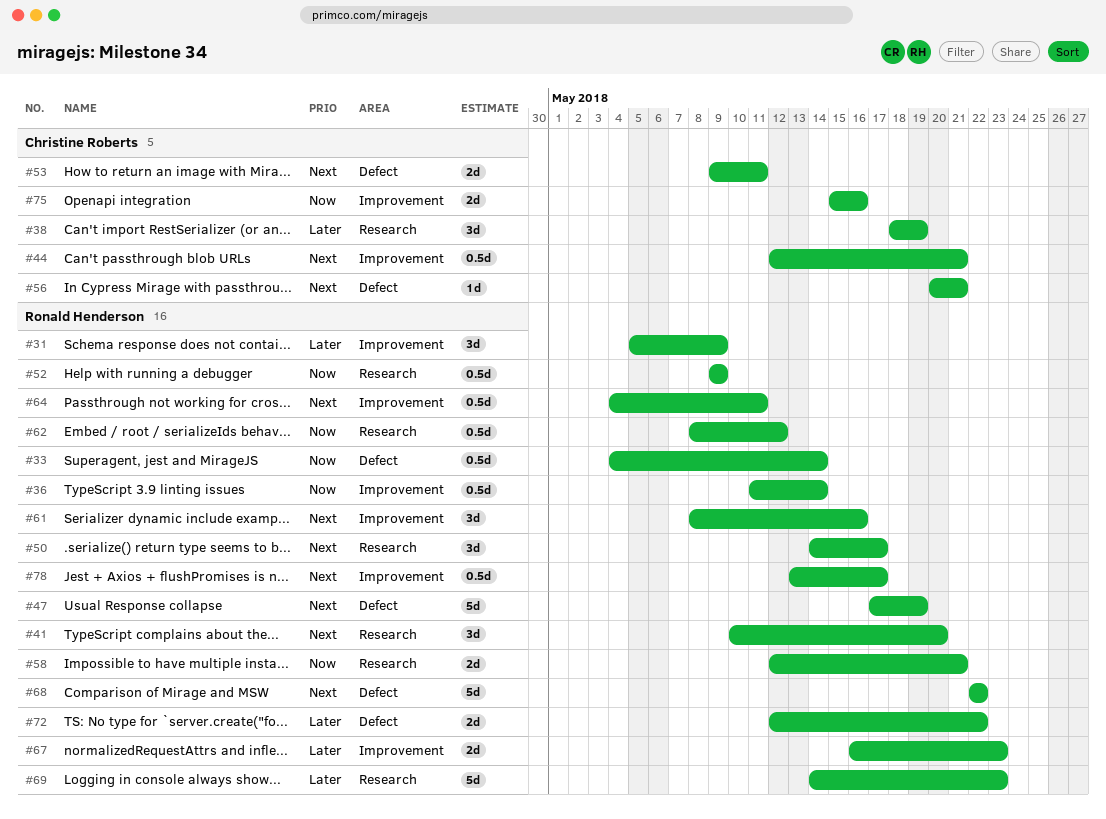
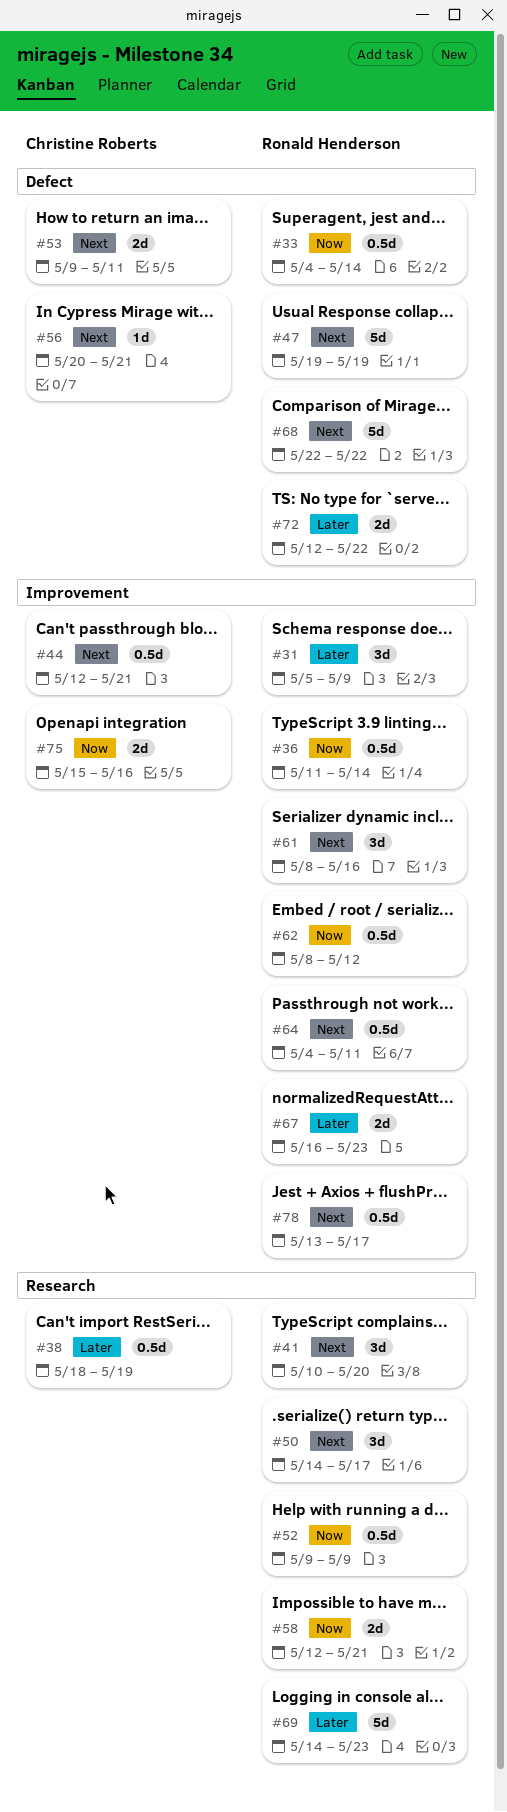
#38, estimate: 3d -> 0.5d
#47, start: May 17 -> May 19
#62, label: Research -> Improvement

